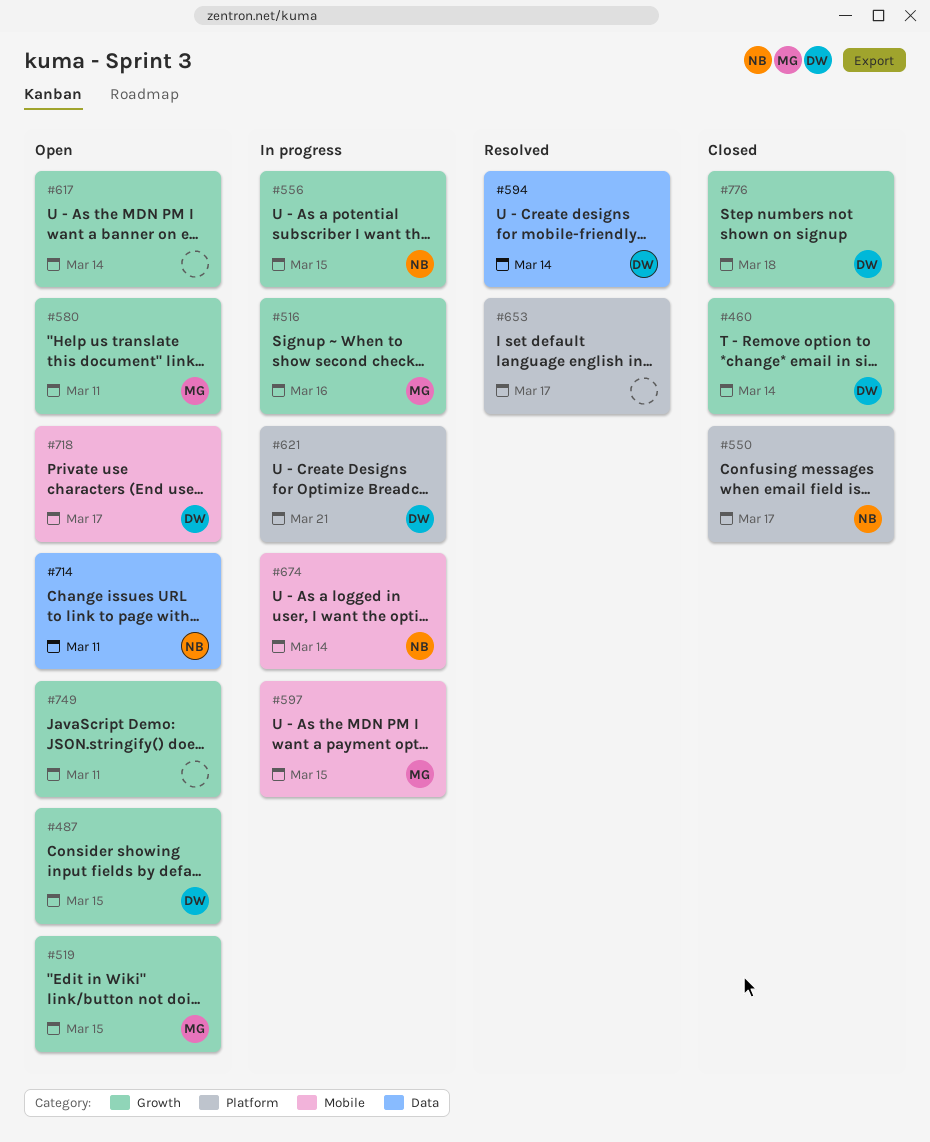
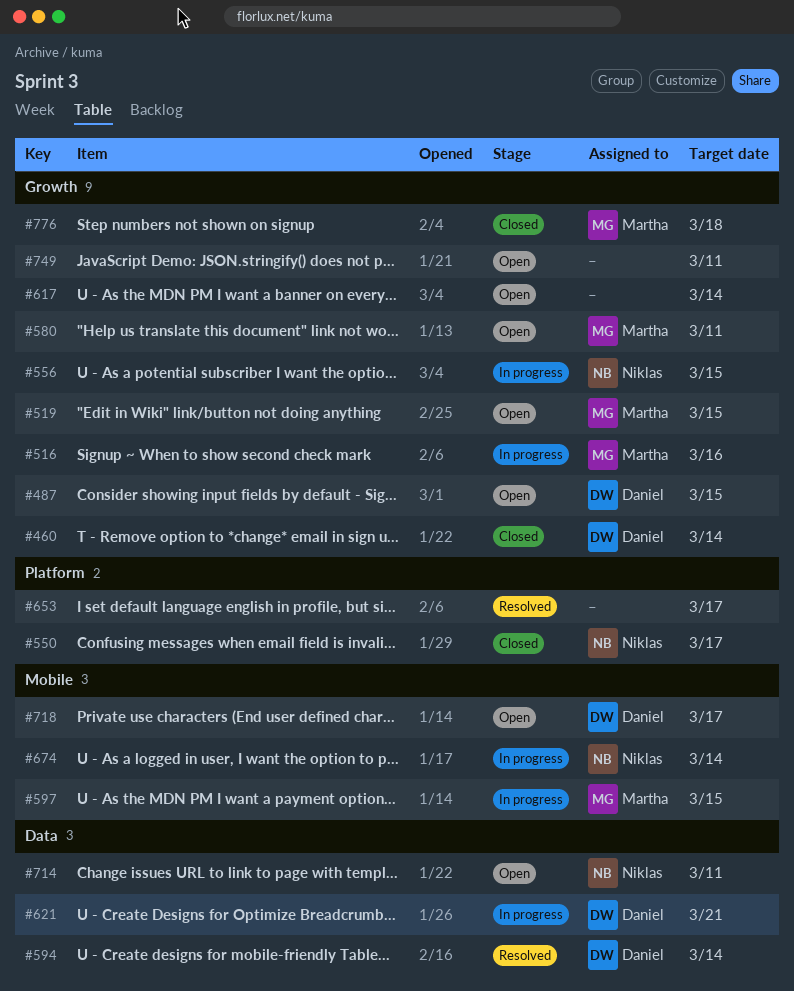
#621, label: Platform -> Data
#776, owner: Daniel -> Martha

